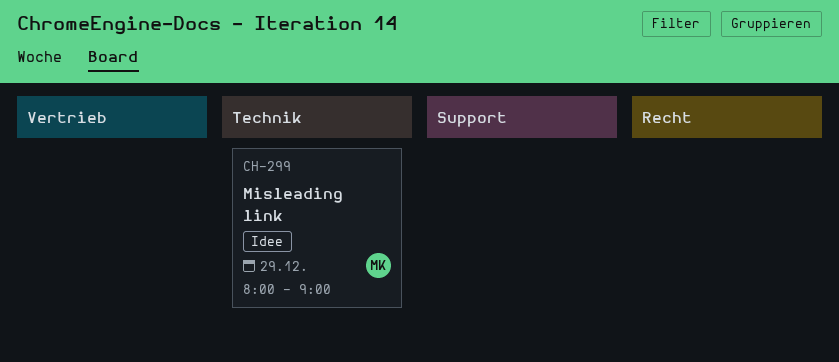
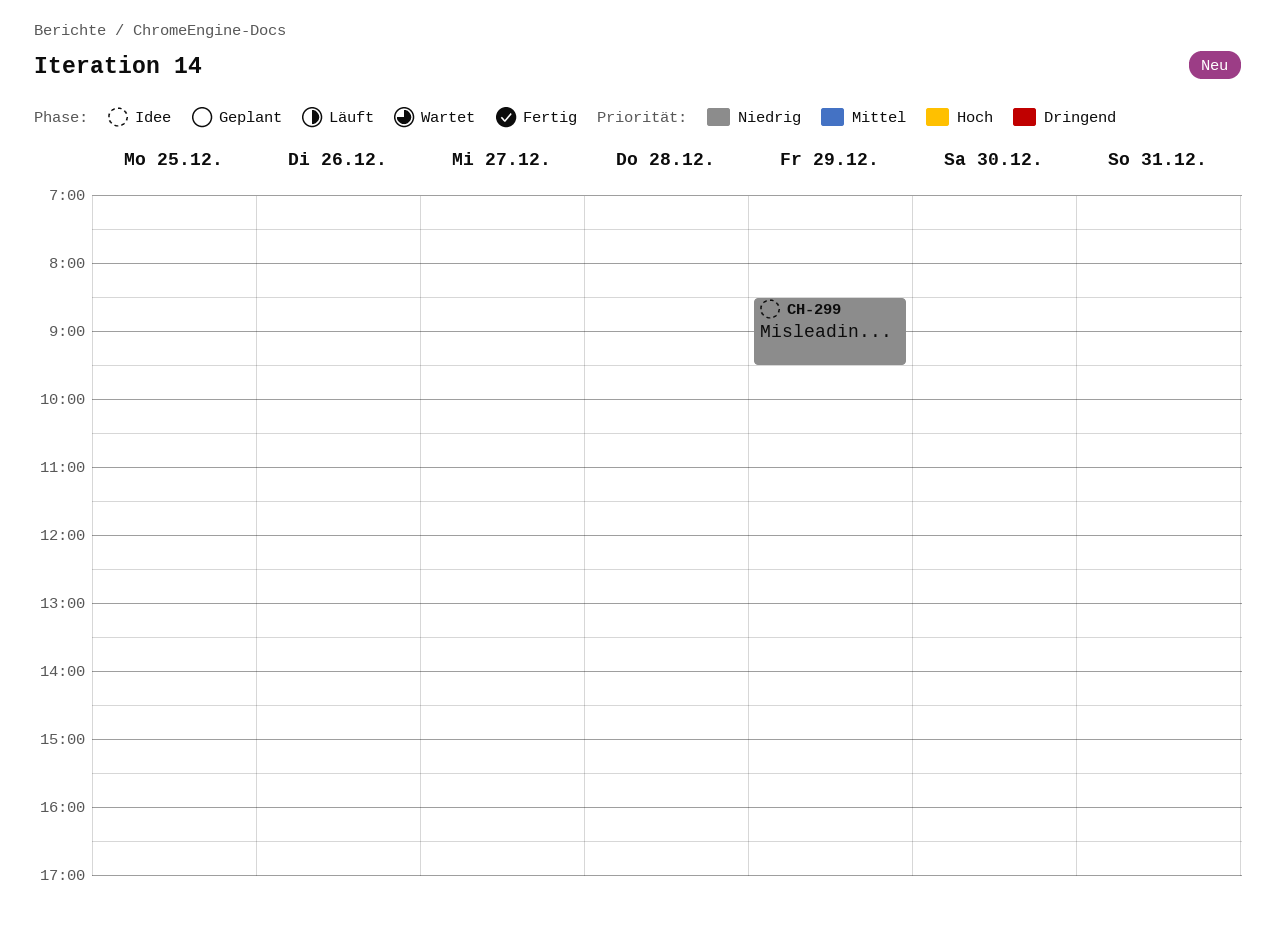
CH-299, begins: 08:00 -> 08:30
CH-299, ends: 09:00 -> 09:30

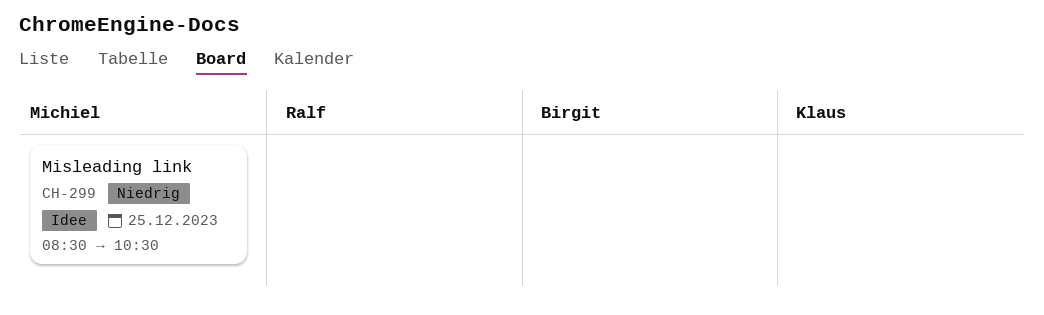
CH-299, day: Dec 29 -> Dec 25
CH-299, ends: 09:30 -> 10:30

